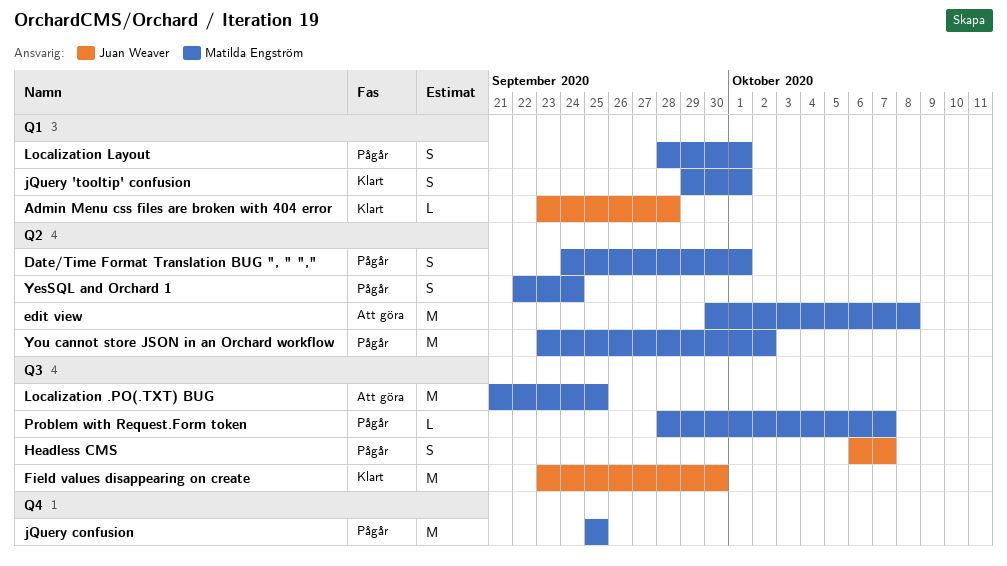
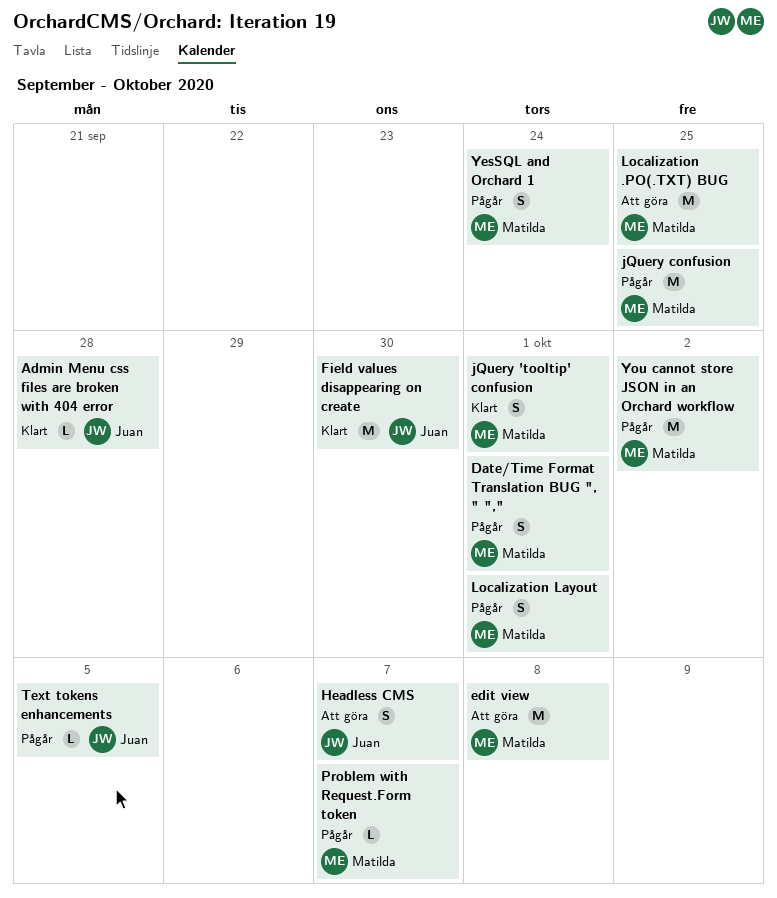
Headless CMS, status: Pågår -> Att göra
Text tokens enhancements: none -> present

